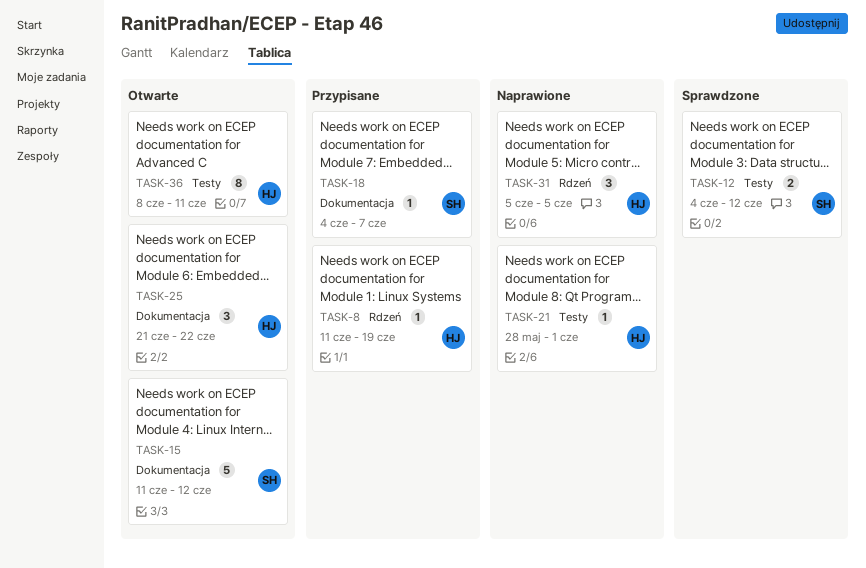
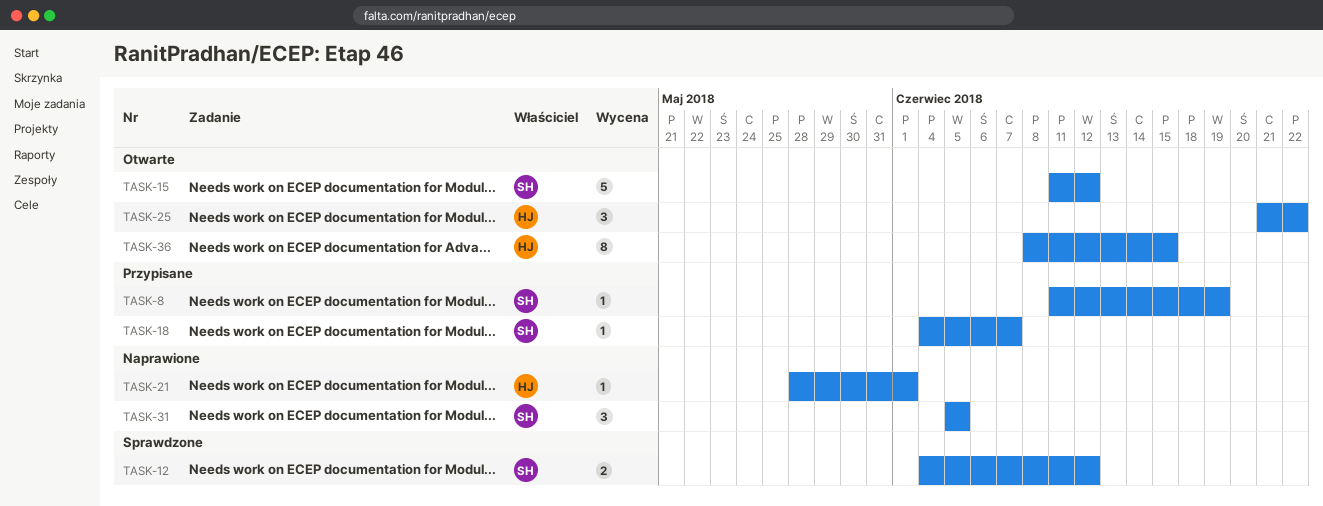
TASK-8, owner: HJ -> SH
TASK-31, owner: HJ -> SH
TASK-36, due: Jun 11 -> Jun 15

